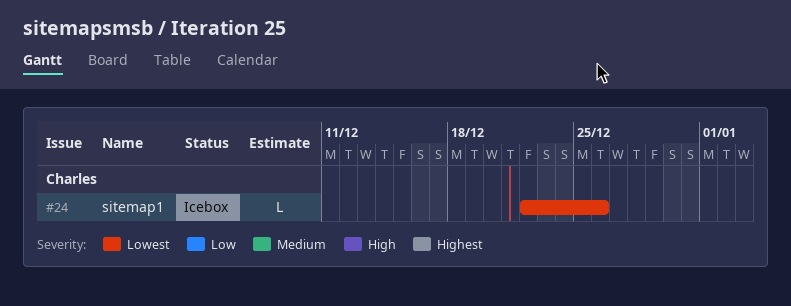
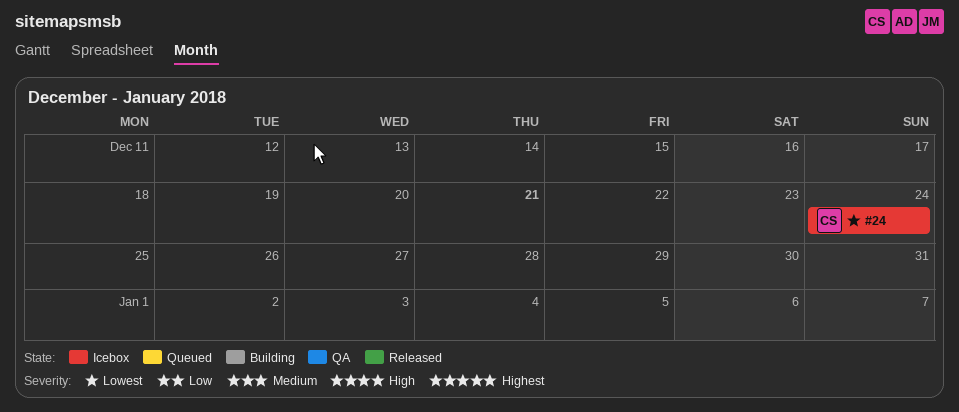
#24, start: Dec 22 -> Dec 24
#24, due: Dec 26 -> Dec 24

